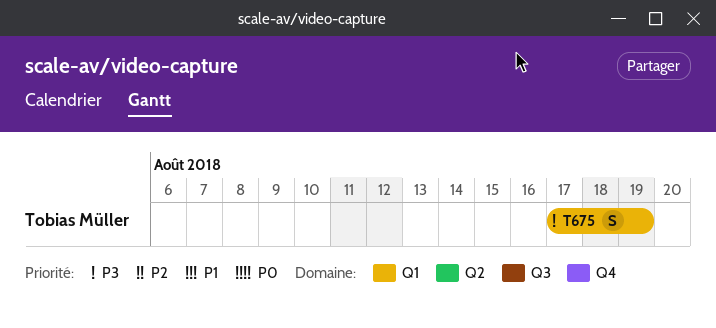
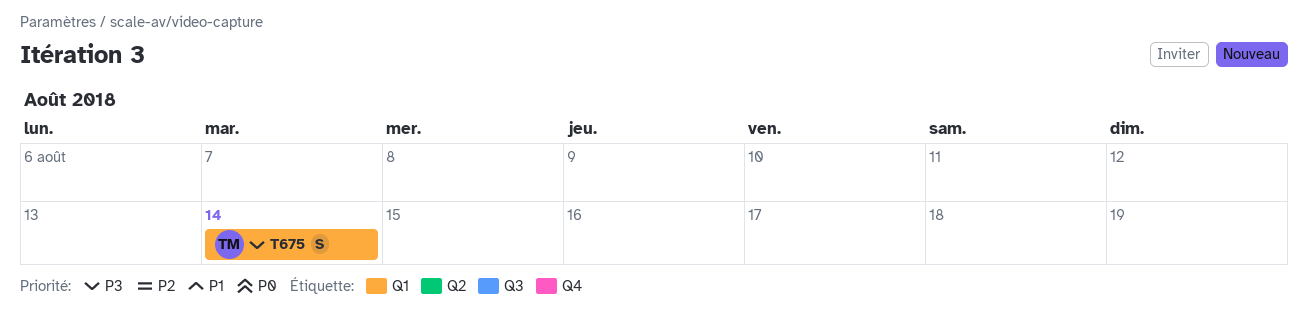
T675, start: Aug 17 -> Aug 14
T675, due: Aug 19 -> Aug 14

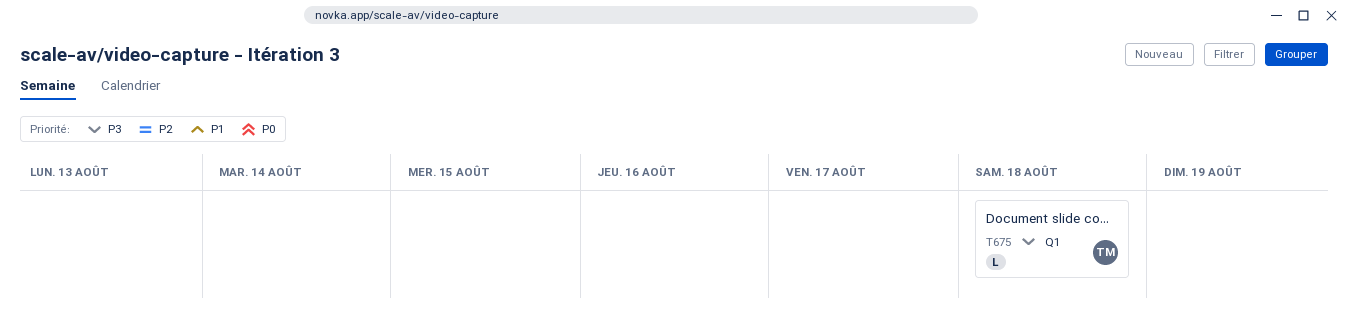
T675, estimate: S -> L
T675, due: Aug 14 -> Aug 18

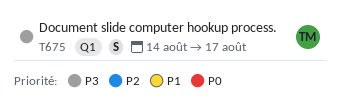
T675, estimate: L -> S
T675, due: Aug 18 -> Aug 17

